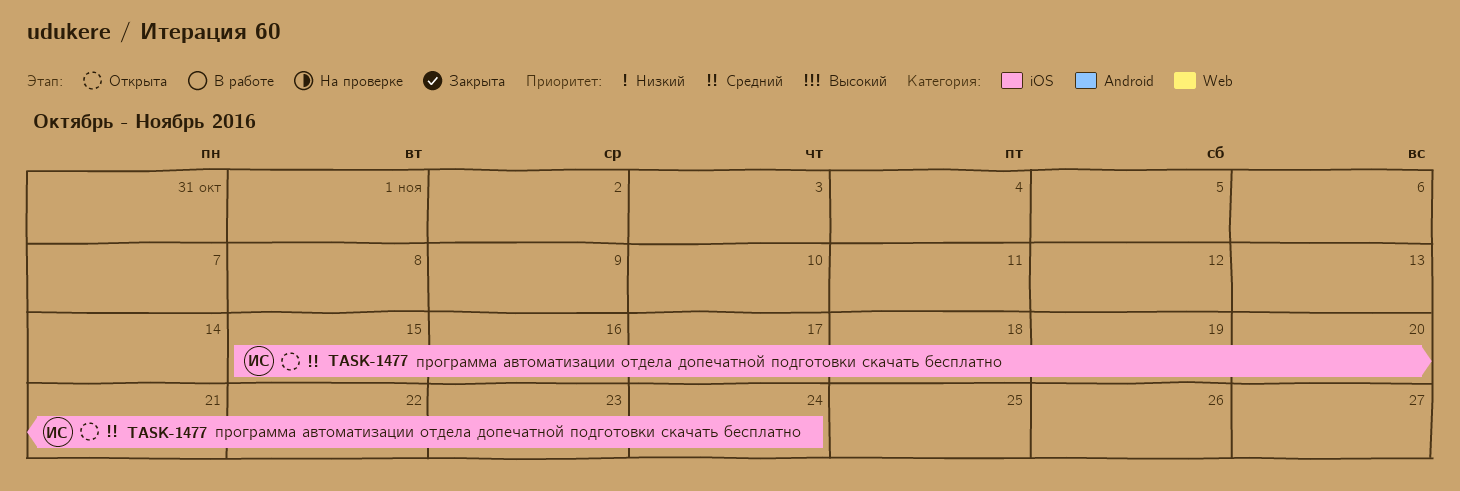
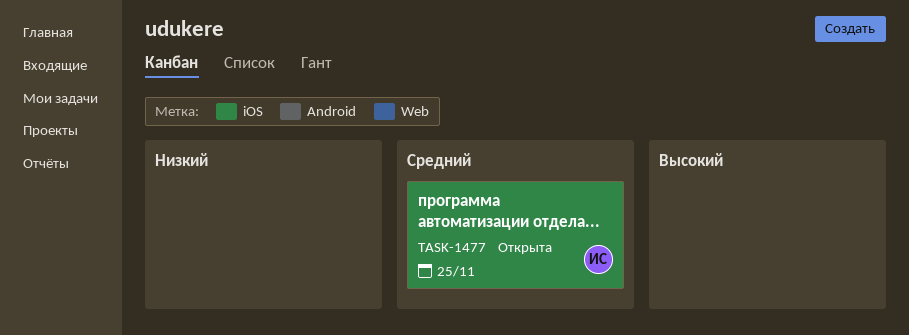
TASK-1477, due: Nov 24 -> Nov 25

